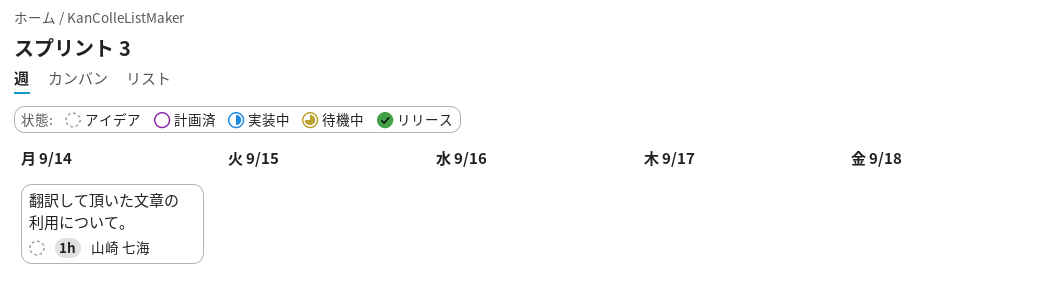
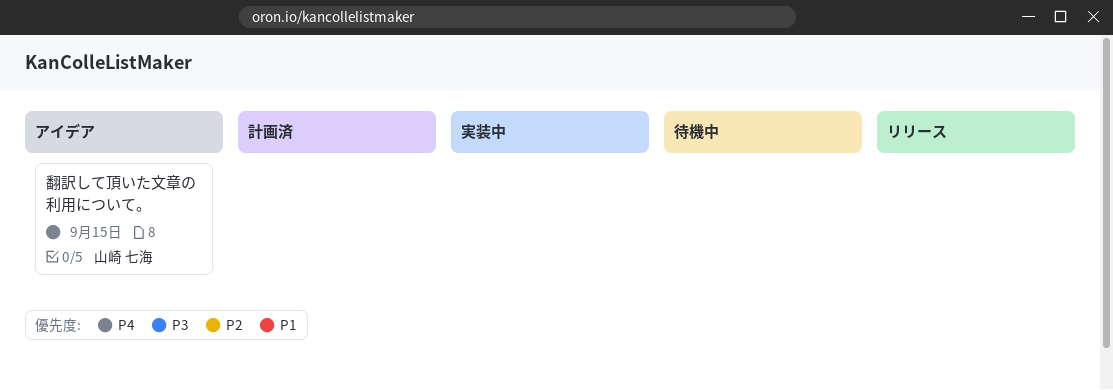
翻訳して頂いた文章の利用について。, due: Sep 14 -> Sep 15

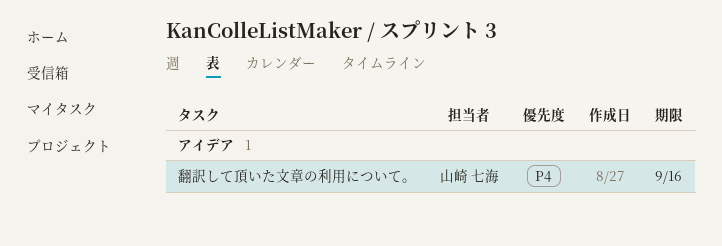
翻訳して頂いた文章の利用について。, due: Sep 15 -> Sep 16

